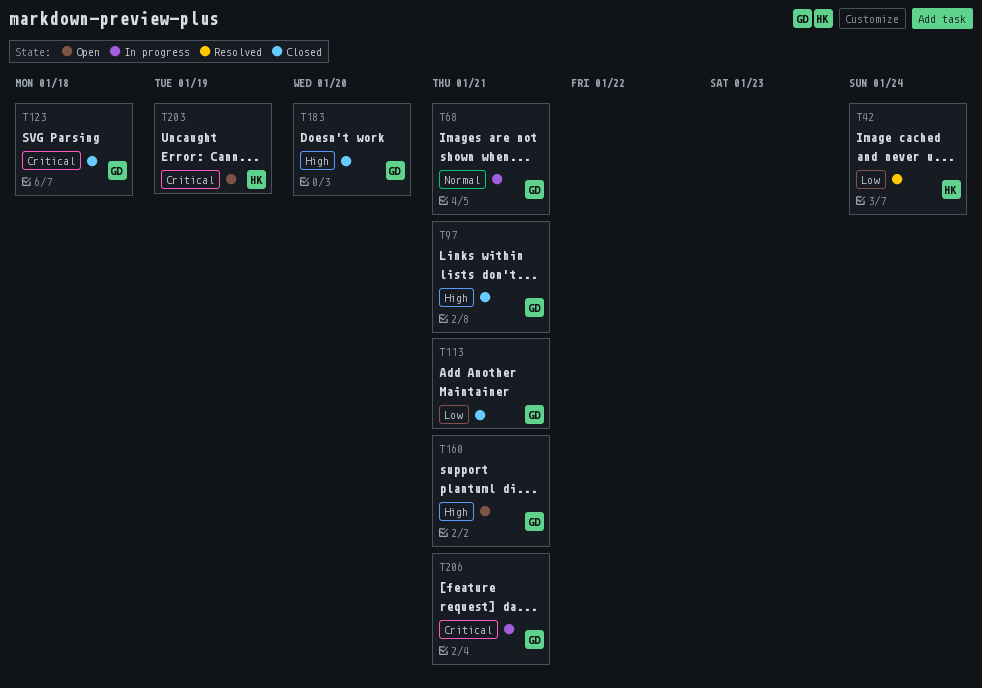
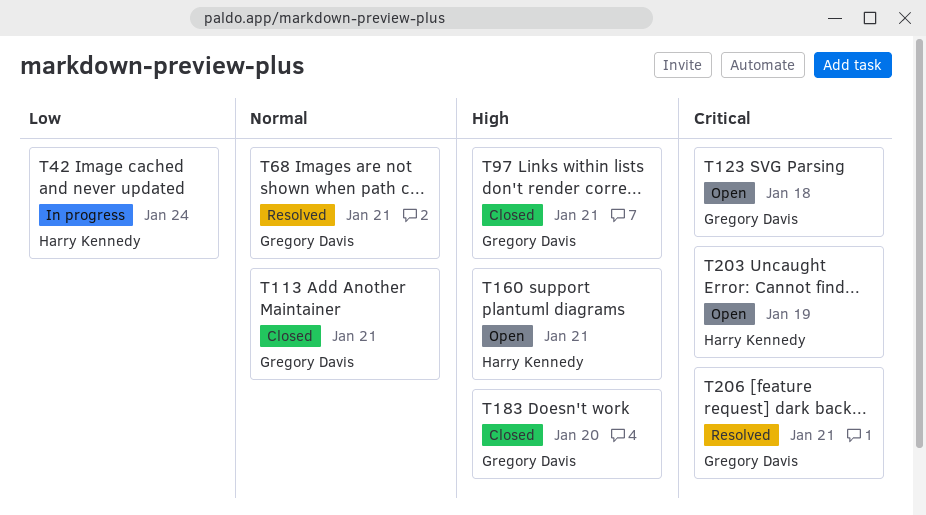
T42, status: Resolved -> In progress
T68, status: In progress -> Resolved
T113, priority: Low -> Normal
T123, status: Closed -> Open
T160, owner: Gregory Davis -> Harry Kennedy
T206, status: In progress -> Resolved

